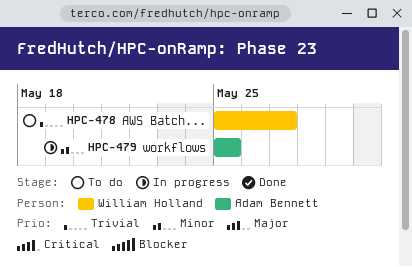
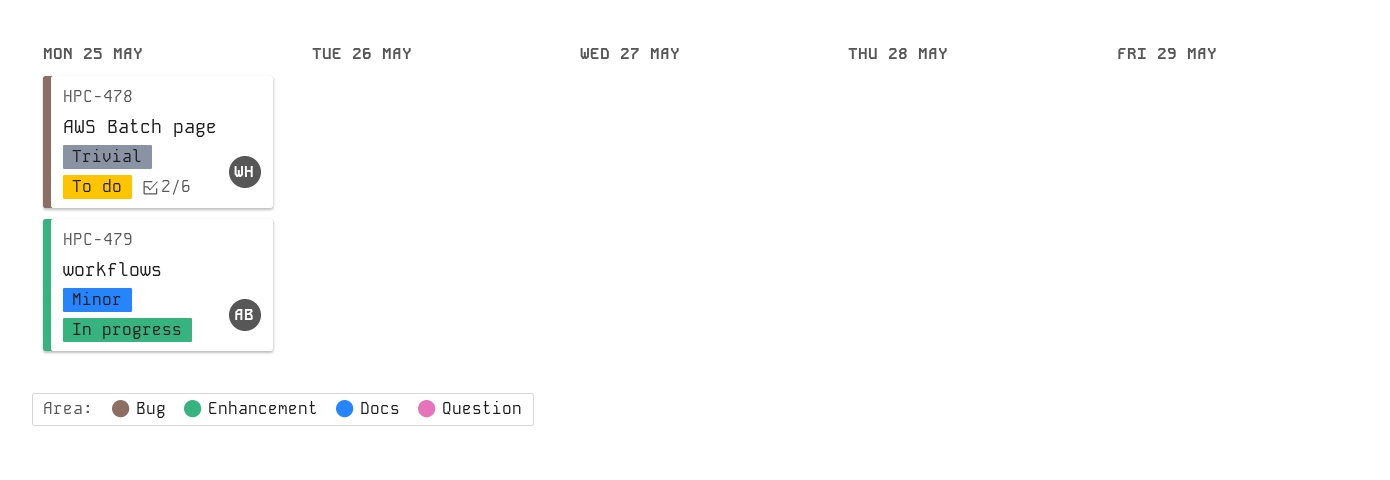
HPC-478, due: May 27 -> May 25

